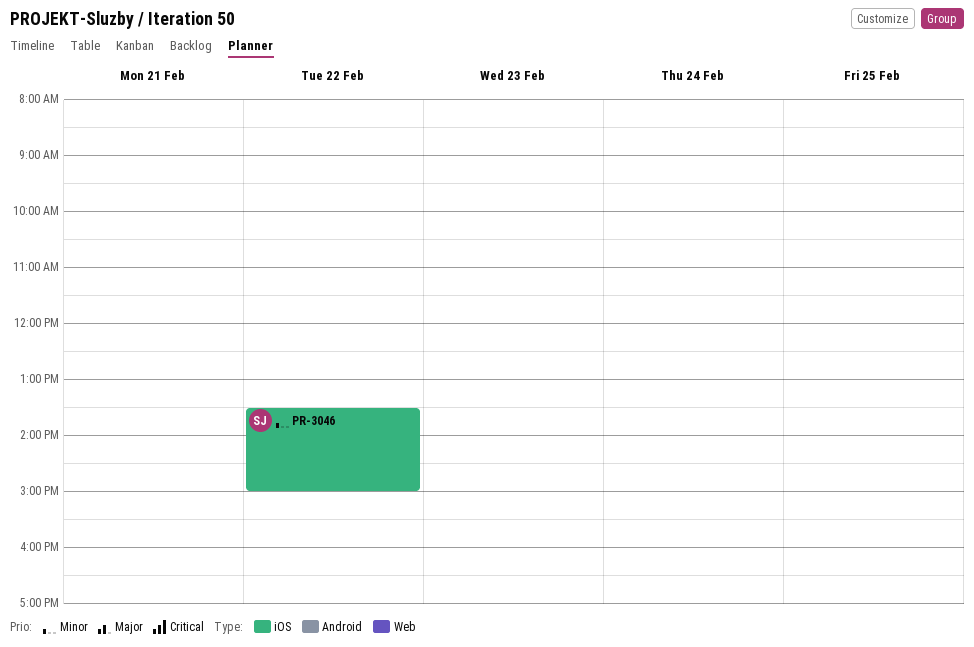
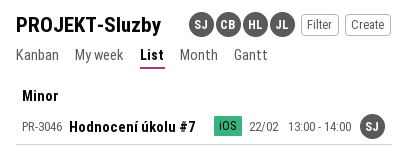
PR-3046, begins: 13:30 -> 13:00
PR-3046, ends: 15:00 -> 14:00

